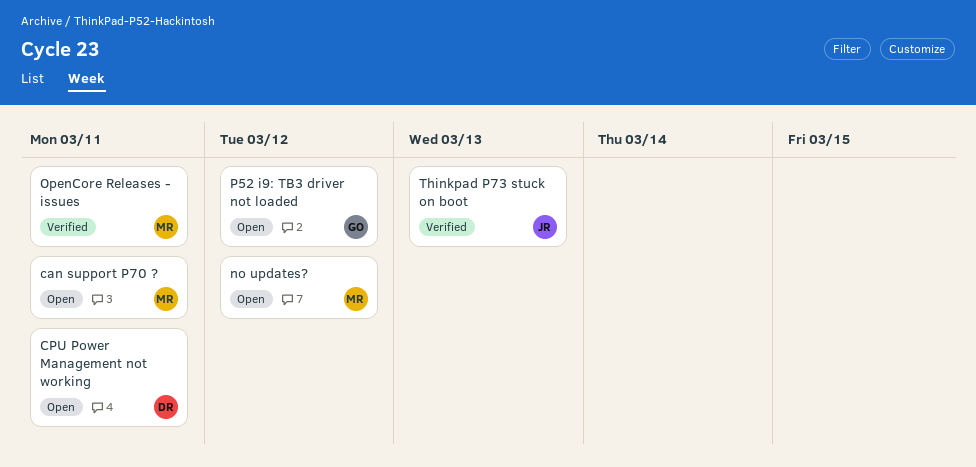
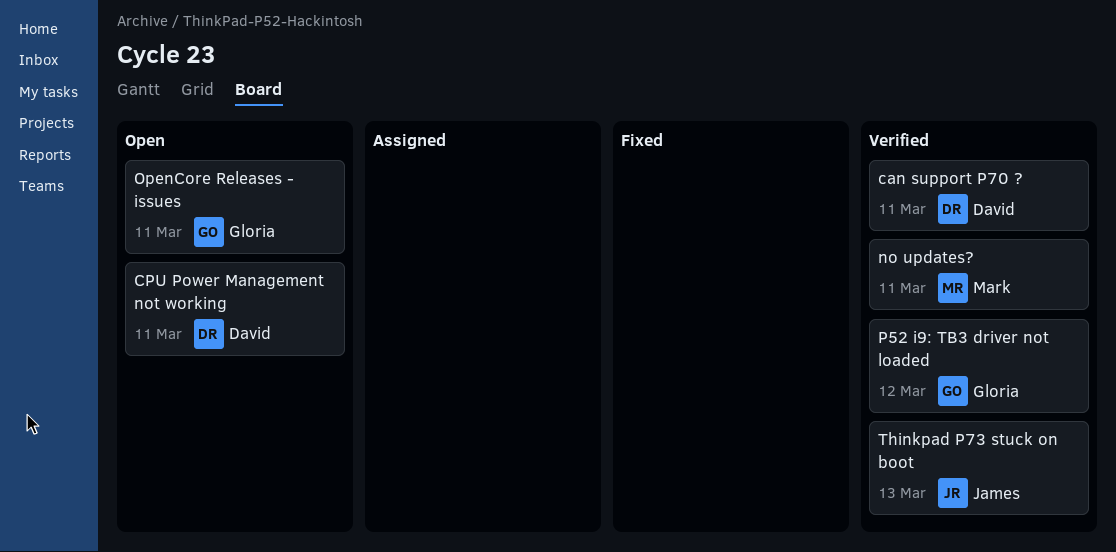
can support P70 ?, status: Open -> Verified
can support P70 ?, owner: Mark -> David
no updates?, status: Open -> Verified
no updates?, due: Mar 12 -> Mar 11
OpenCore Releases - issues, status: Verified -> Open
OpenCore Releases - issues, owner: Mark -> Gloria
P52 i9: TB3 driver not loaded, status: Open -> Verified

